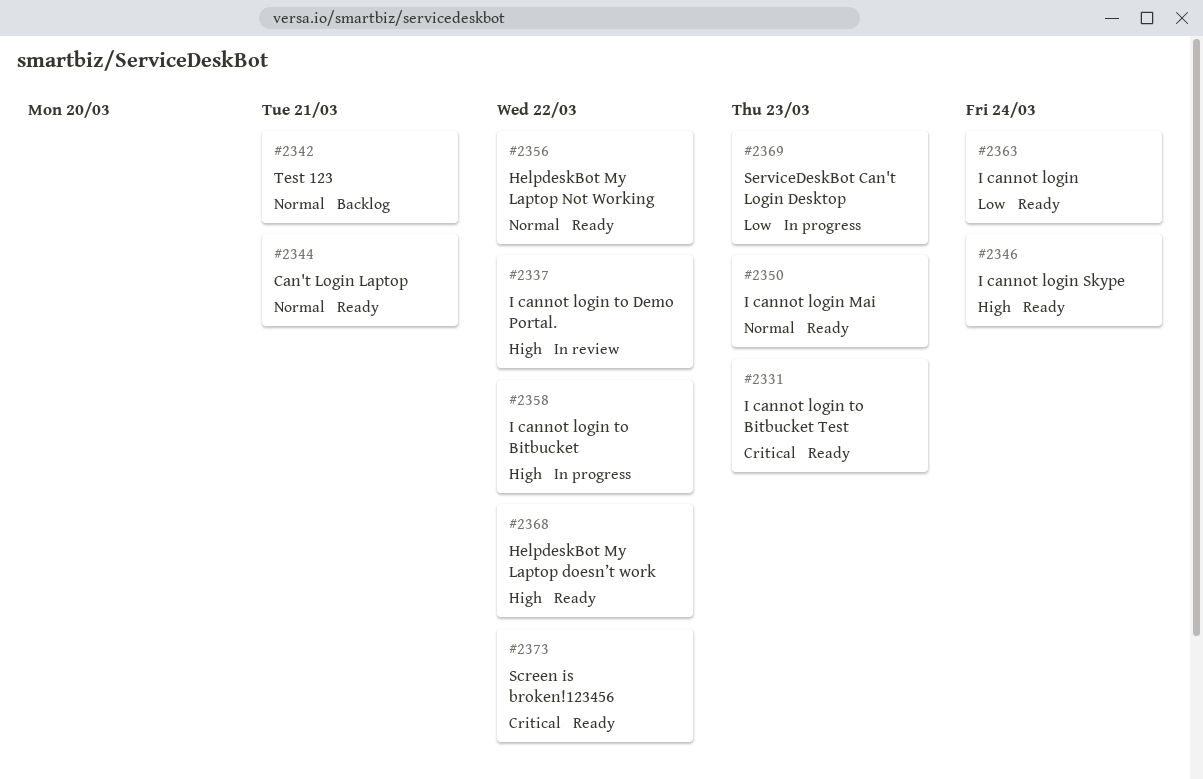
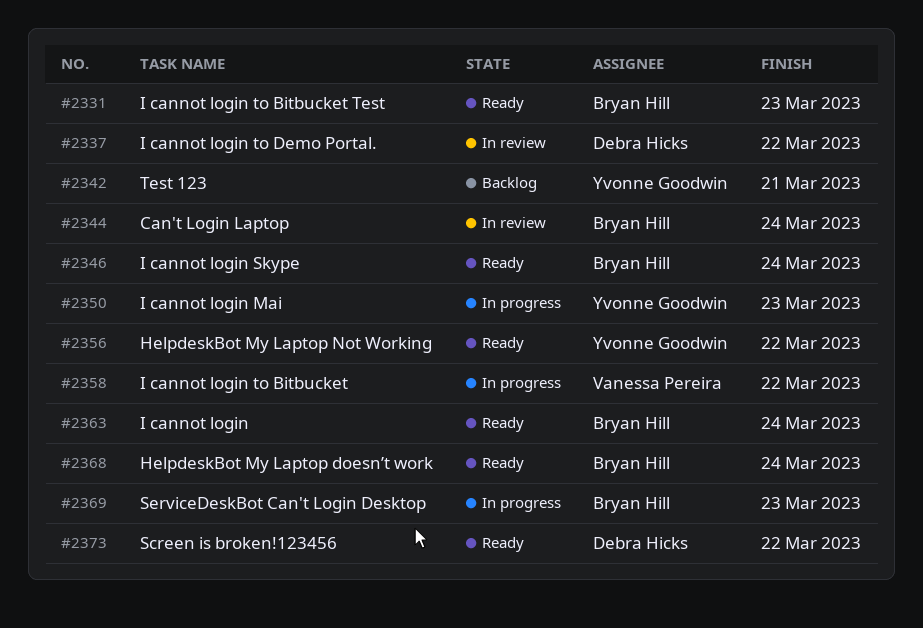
#2344, status: Ready -> In review
#2344, due: Mar 21 -> Mar 24
#2350, status: Ready -> In progress
#2368, due: Mar 22 -> Mar 24

